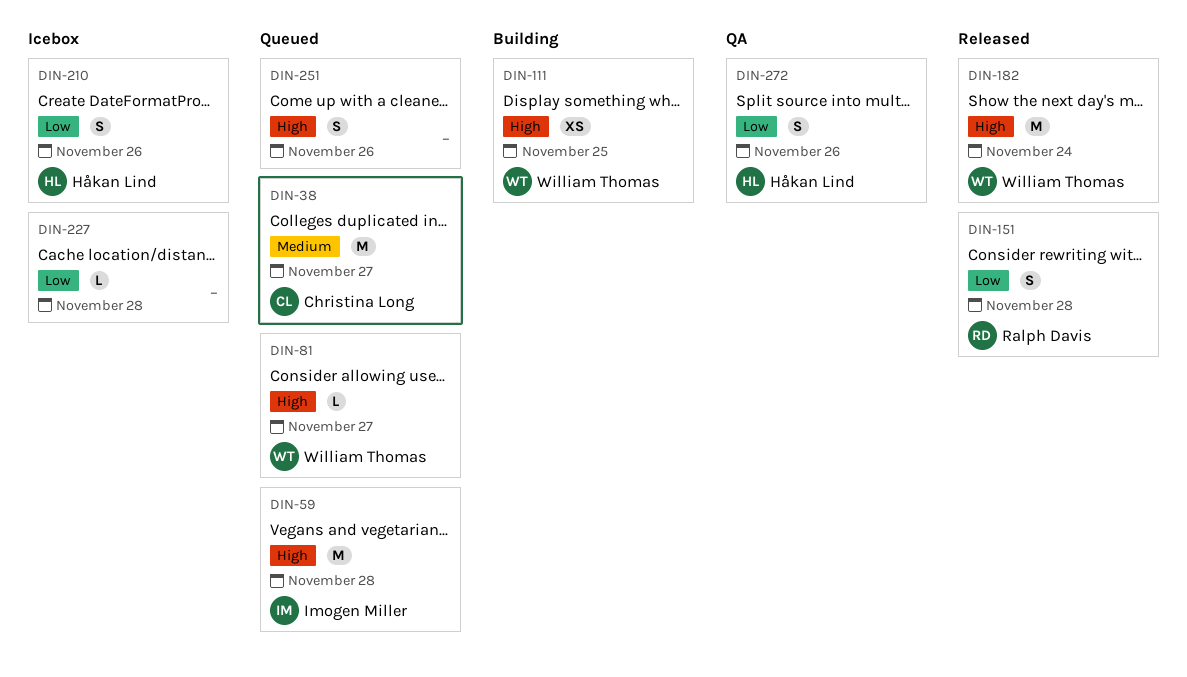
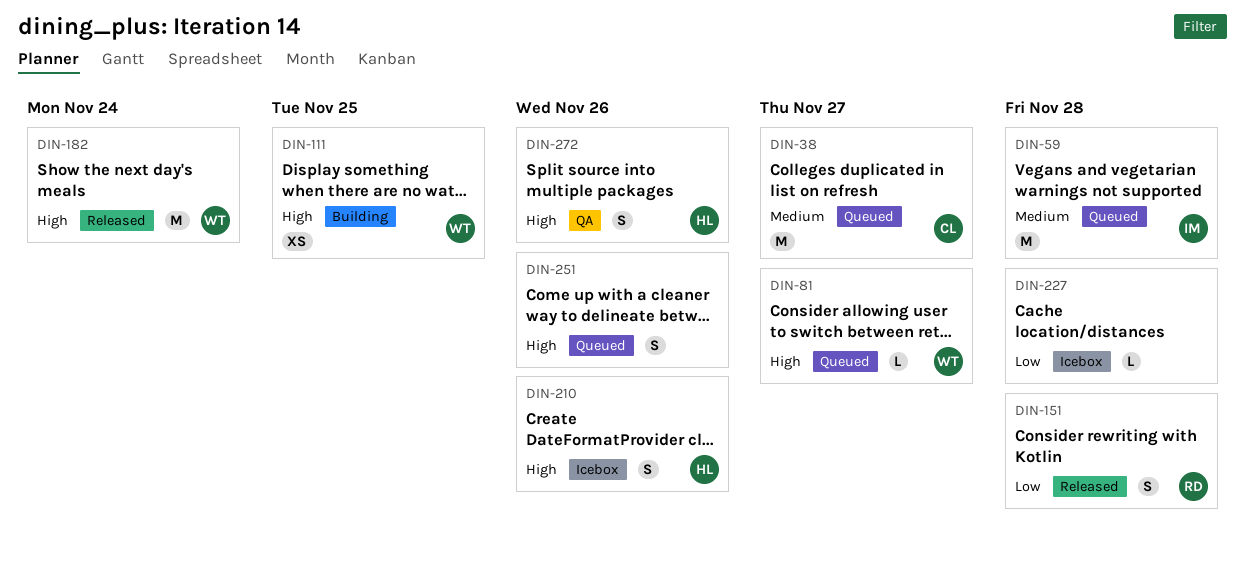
DIN-59, priority: High -> Medium
DIN-210, priority: Low -> High
DIN-272, priority: Low -> High

